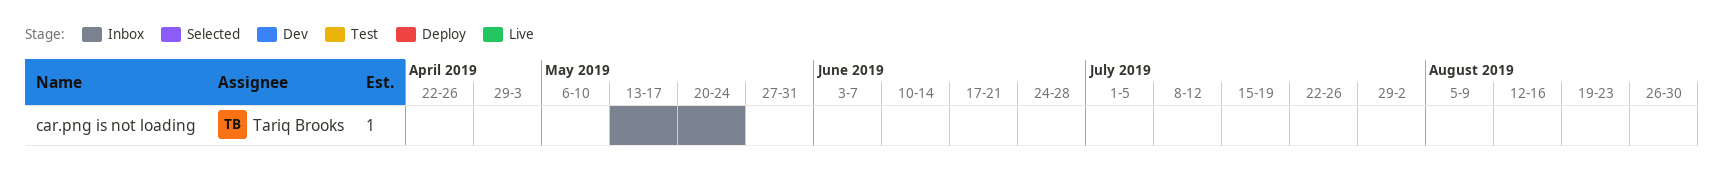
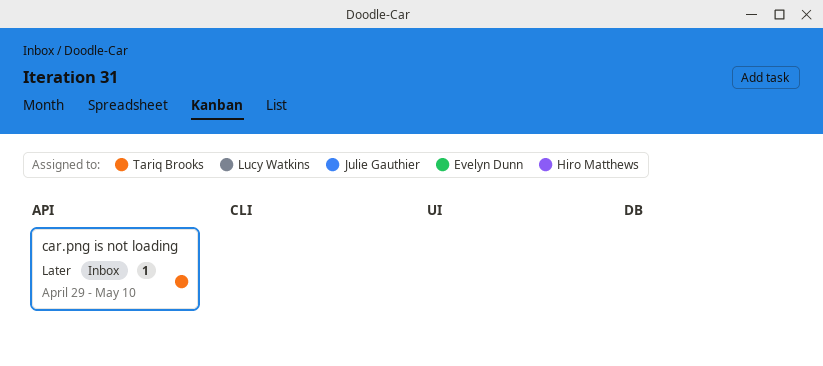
car.png is not loading, start: May 13 -> Apr 29
car.png is not loading, due: May 24 -> May 10

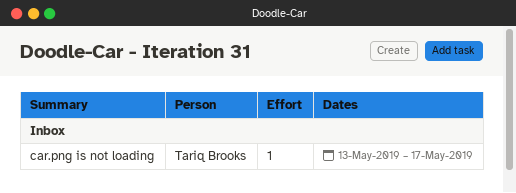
car.png is not loading, start: Apr 29 -> May 13
car.png is not loading, due: May 10 -> May 17

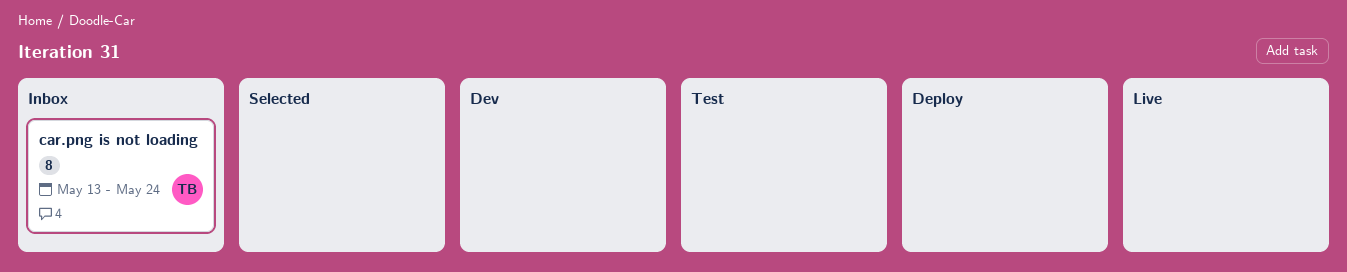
car.png is not loading, estimate: 1 -> 8
car.png is not loading, due: May 17 -> May 24

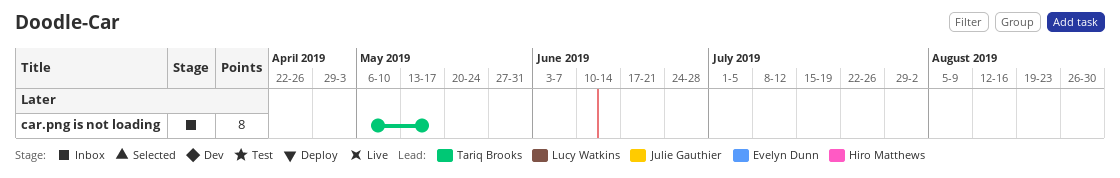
car.png is not loading, start: May 13 -> May 6
car.png is not loading, due: May 24 -> May 17

